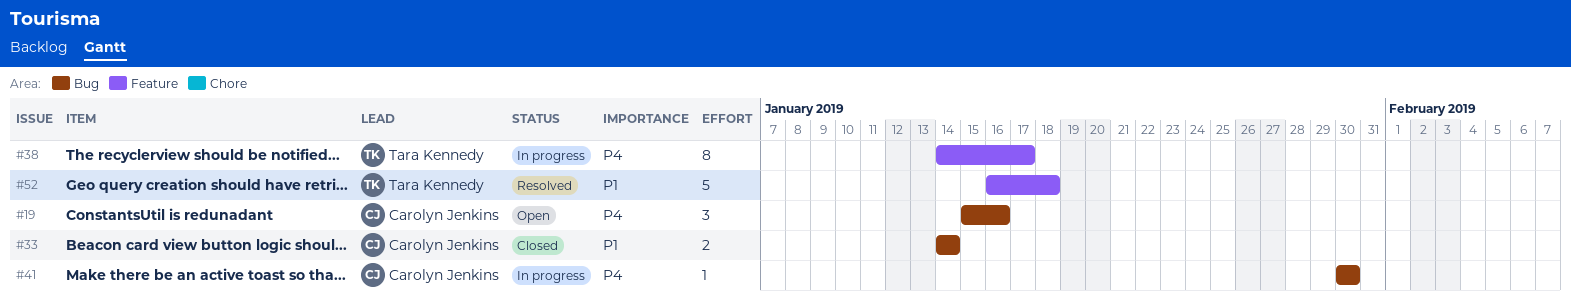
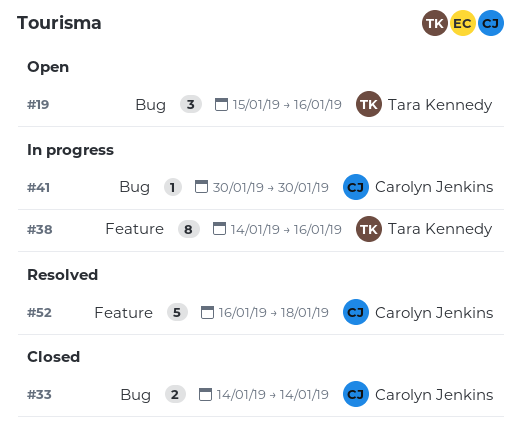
#19, owner: Carolyn Jenkins -> Tara Kennedy
#38, due: Jan 17 -> Jan 16
#52, owner: Tara Kennedy -> Carolyn Jenkins

